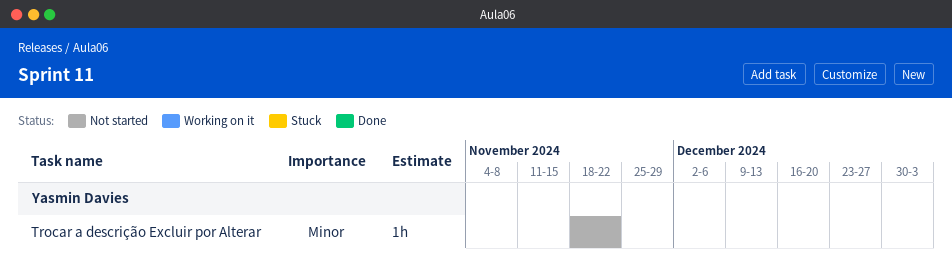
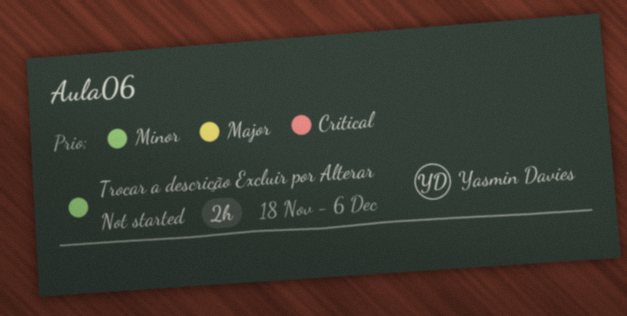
Trocar a descrição Excluir por Alterar, estimate: 1h -> 2h
Trocar a descrição Excluir por Alterar, due: Nov 22 -> Dec 6

